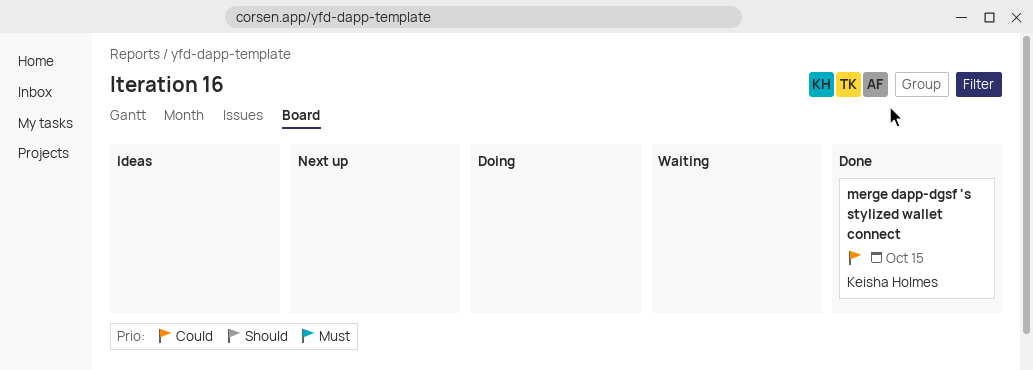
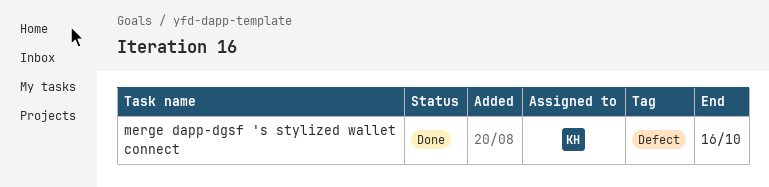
merge dapp-dgsf 's stylized wallet connect, due: Oct 15 -> Oct 16

